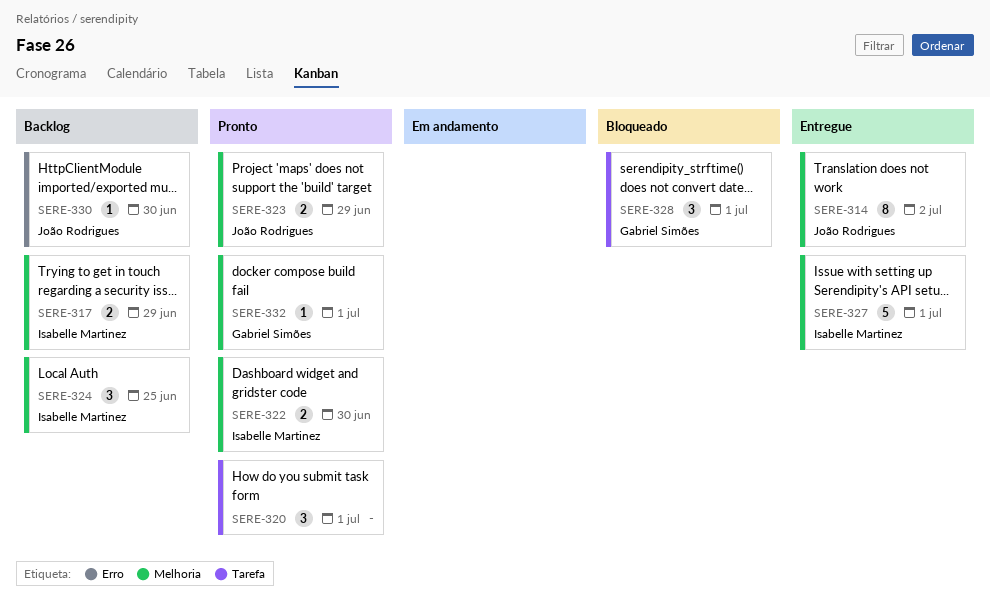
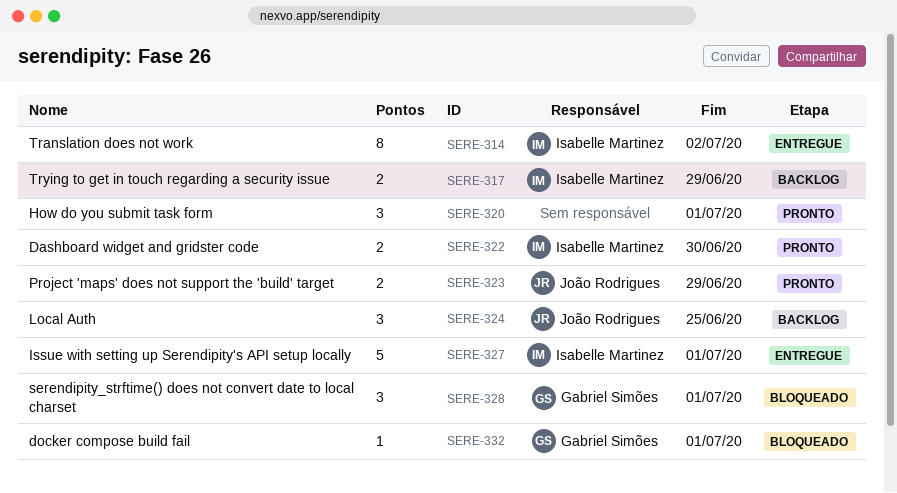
SERE-314, owner: João Rodrigues -> Isabelle Martinez
SERE-324, owner: Isabelle Martinez -> João Rodrigues
SERE-330: present -> none
SERE-332, status: Pronto -> Bloqueado

